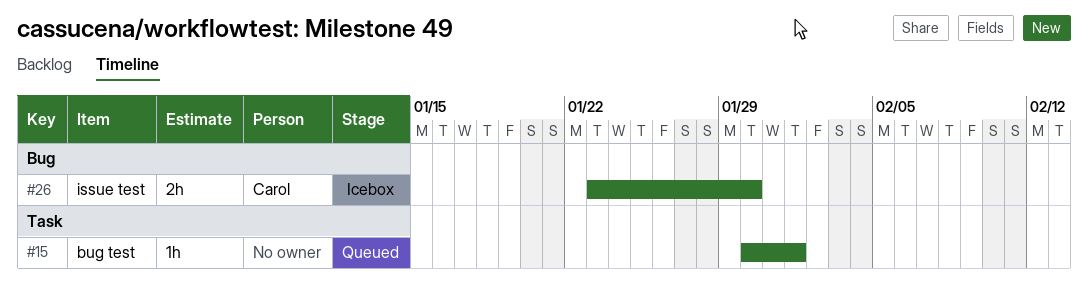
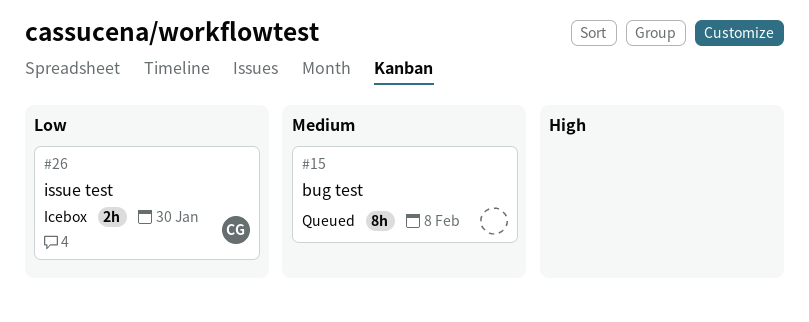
#15, estimate: 1h -> 8h
#15, due: Feb 1 -> Feb 8

